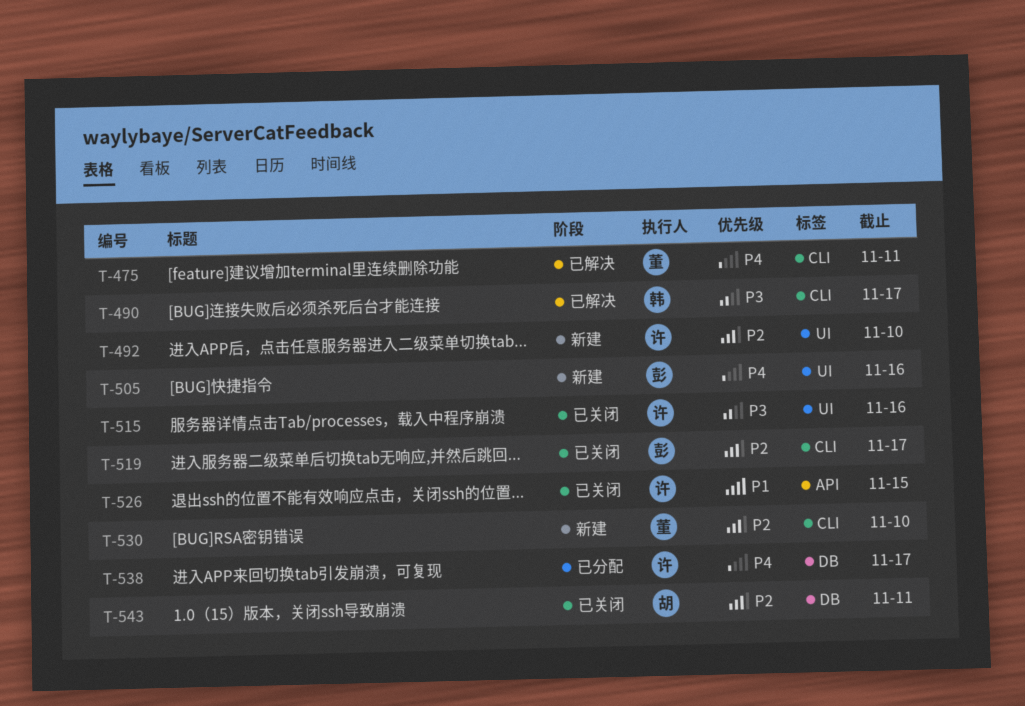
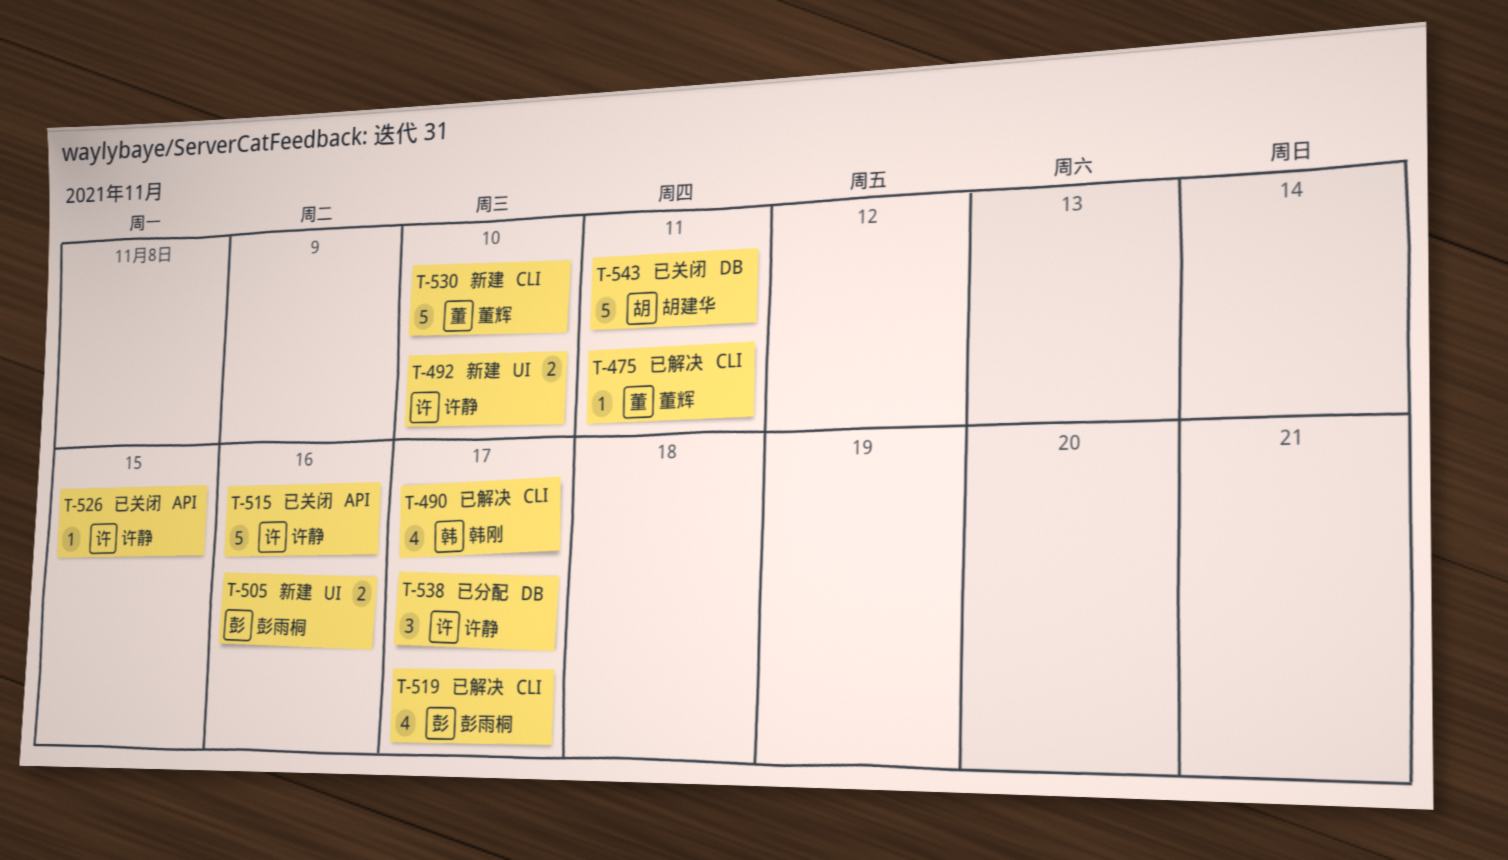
T-515, label: UI -> API
T-519, status: 已关闭 -> 已解决

